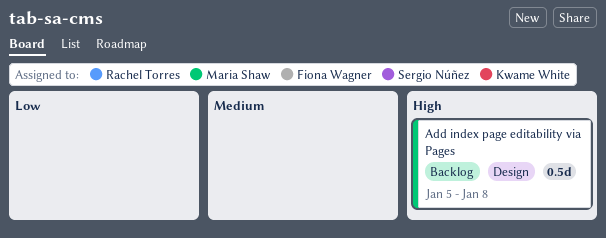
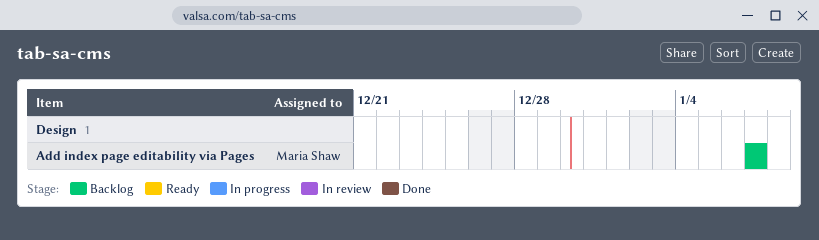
Add index page editability via Pages, start: Jan 5 -> Jan 7
Add index page editability via Pages, due: Jan 8 -> Jan 7

